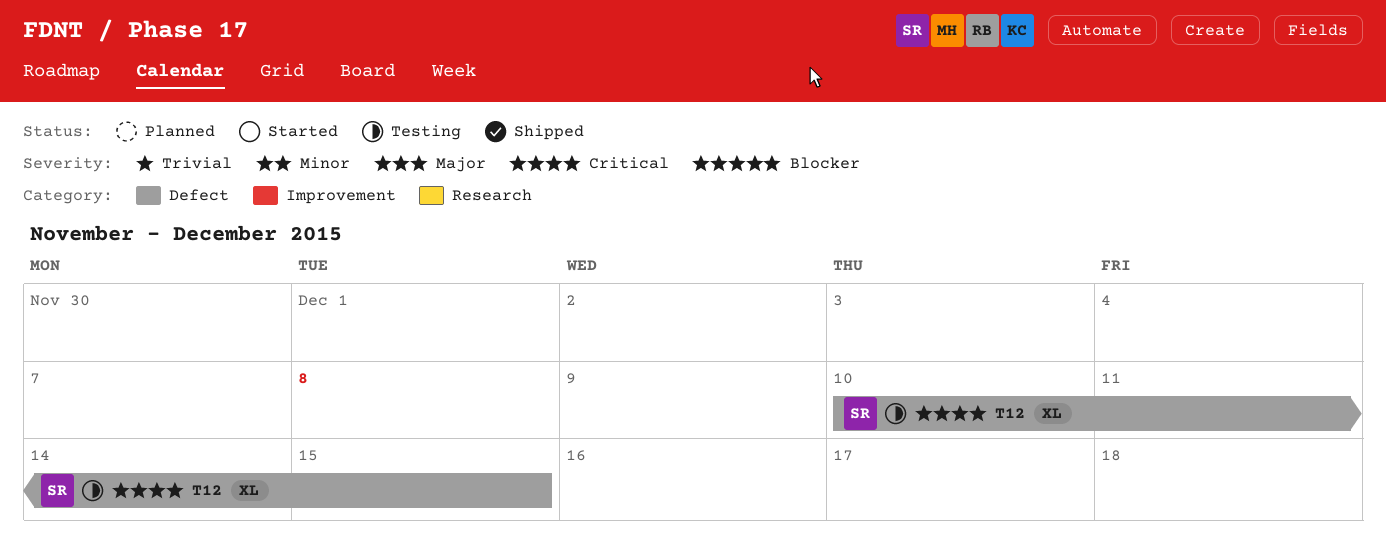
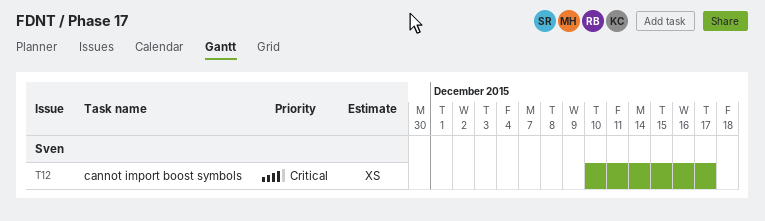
T12, estimate: XL -> XS
T12, due: Dec 15 -> Dec 17

